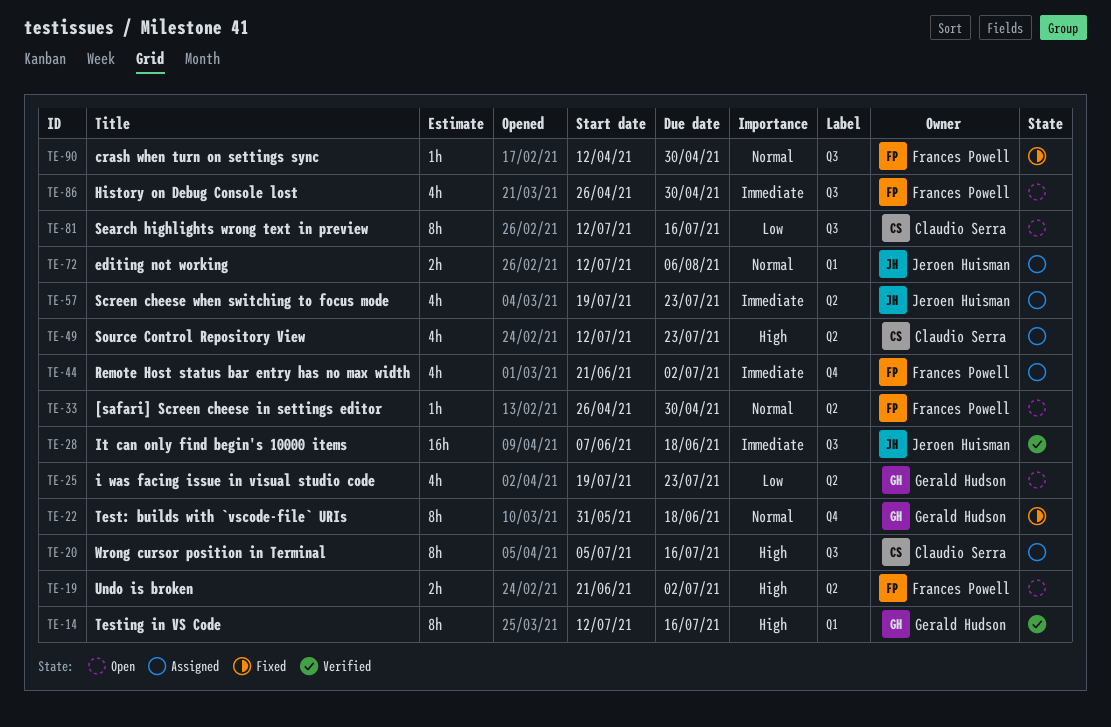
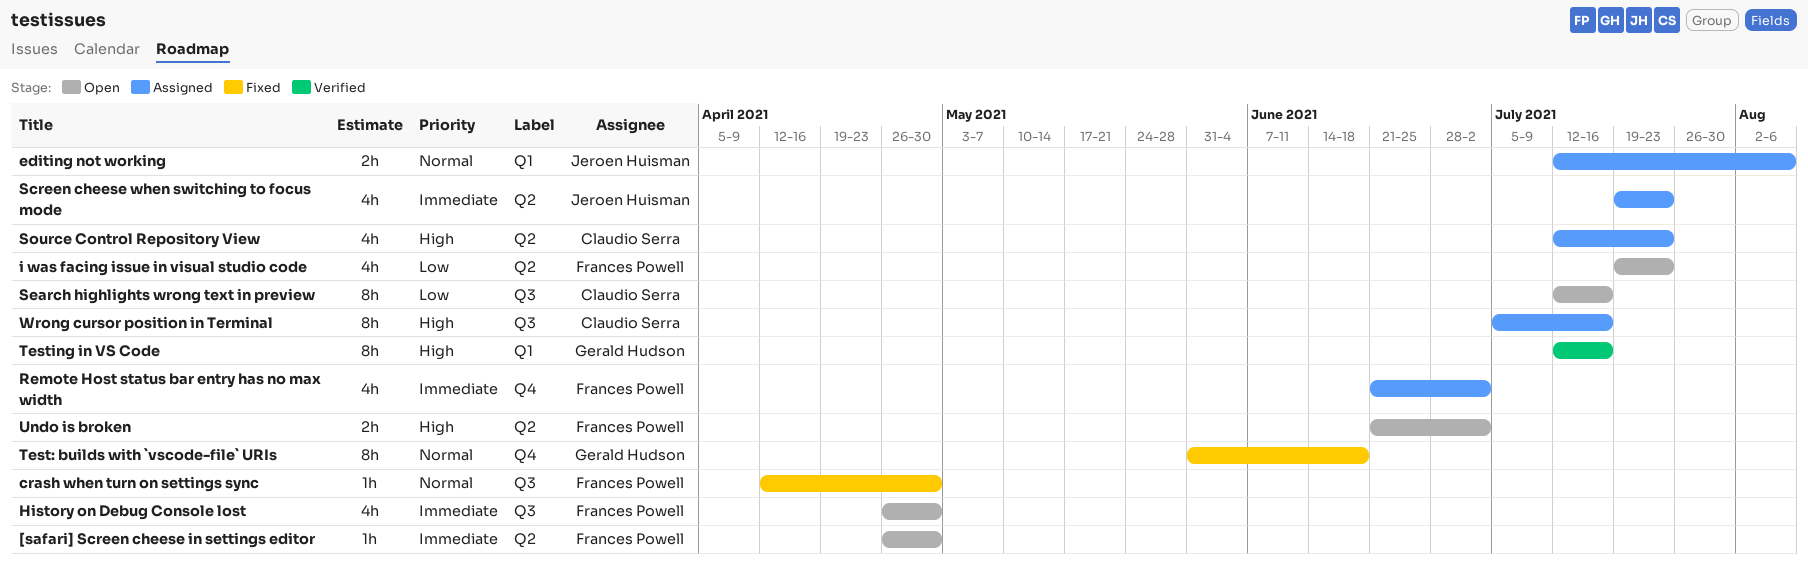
[safari] Screen cheese in settings editor, priority: Normal -> Immediate
i was facing issue in visual studio code, owner: Gerald Hudson -> Frances Powell
It can only find begin's 10000 items: present -> none

